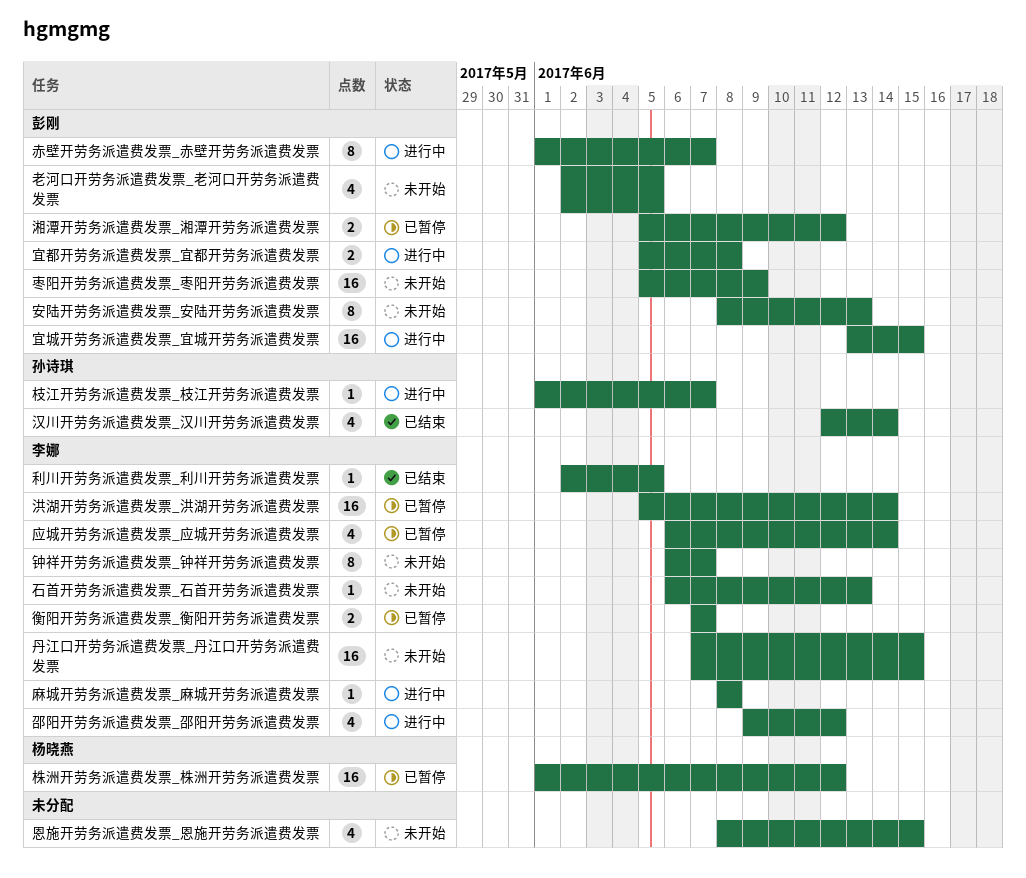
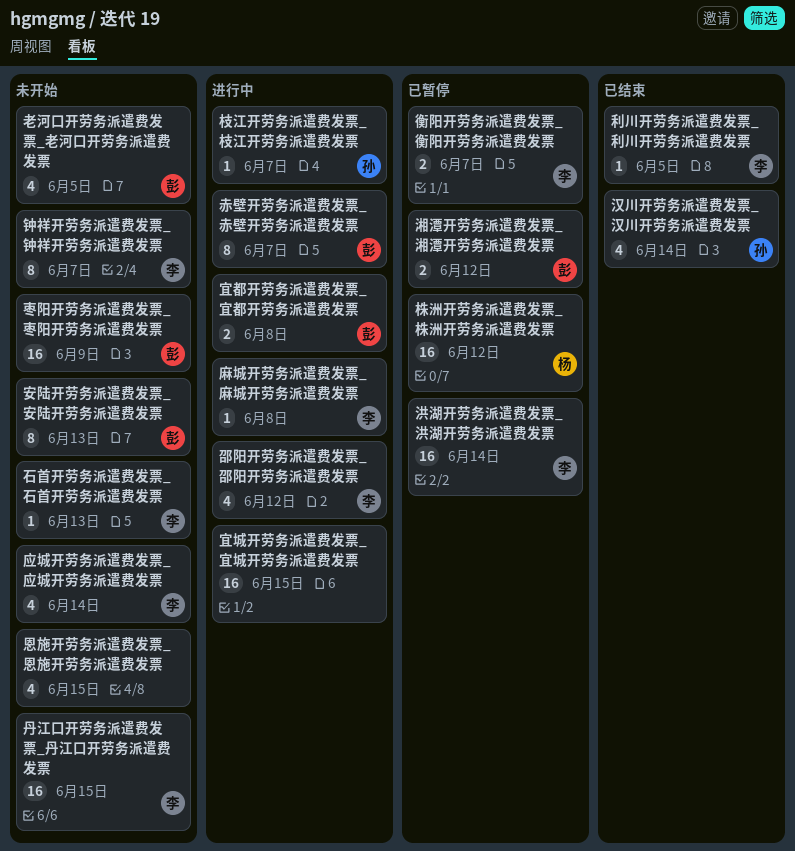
宜城开劳务派遣费发票_宜城开劳务派遣费发票, owner: 彭刚 -> none
应城开劳务派遣费发票_应城开劳务派遣费发票, status: 已暂停 -> 未开始

